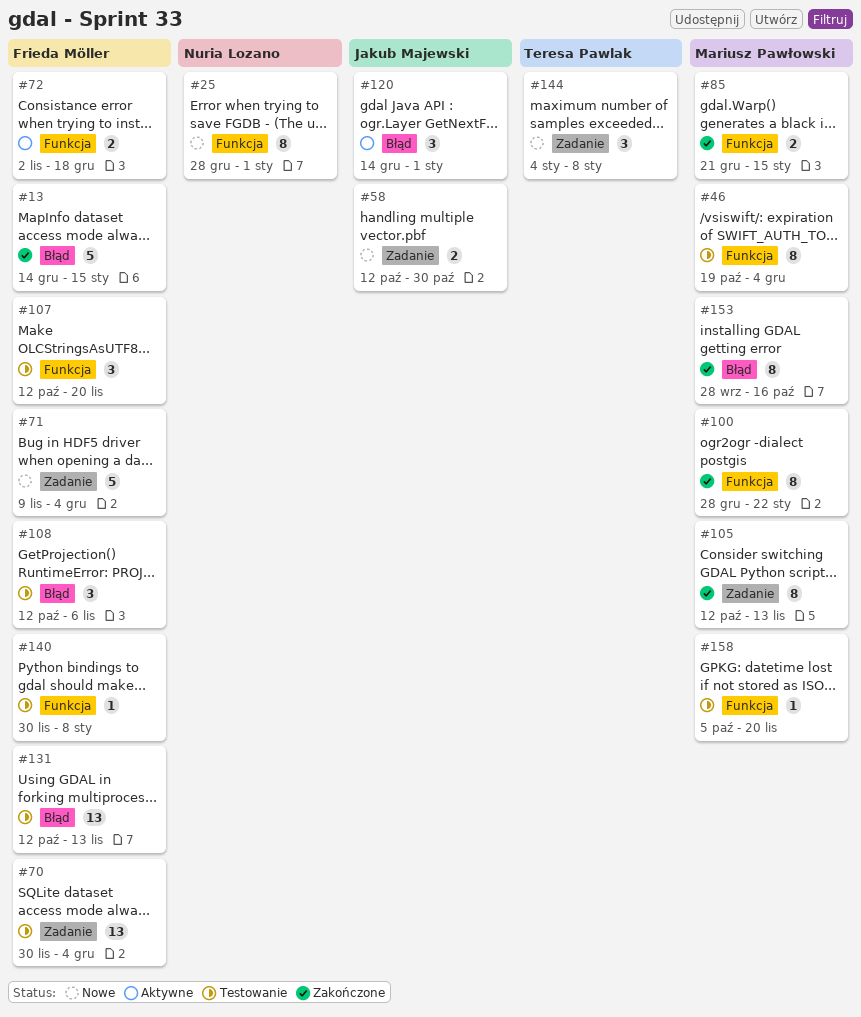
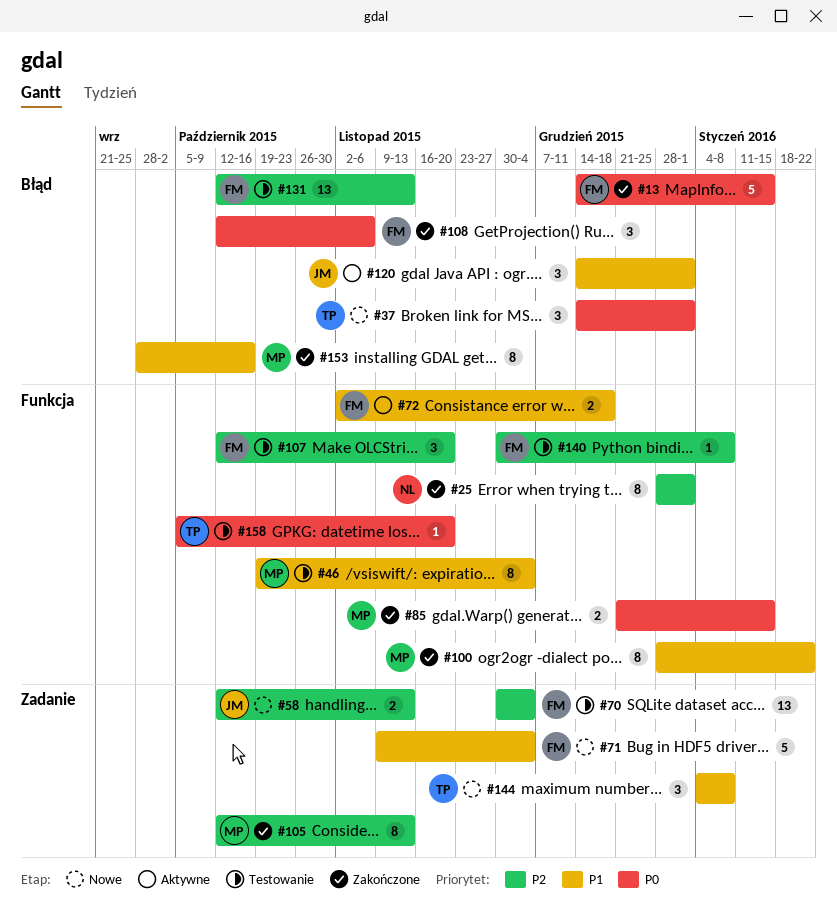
#25, status: Nowe -> Zakończone
#37: none -> present
#58, due: Oct 30 -> Nov 13
#108, status: Testowanie -> Zakończone
#158, owner: Mariusz Pawłowski -> Teresa Pawlak

